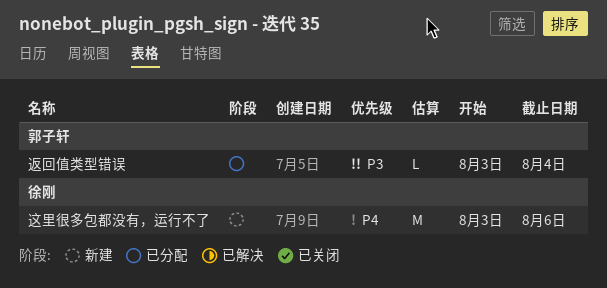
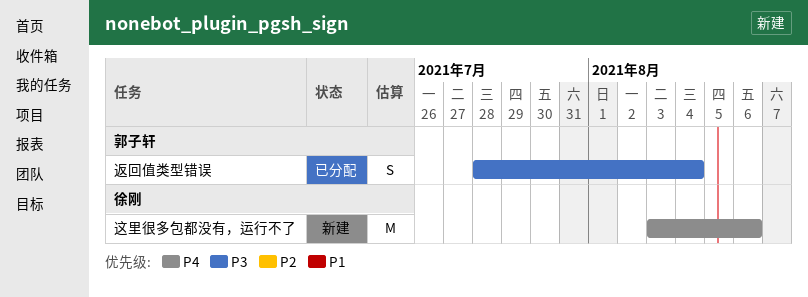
返回值类型错误, estimate: L -> S
返回值类型错误, start: Aug 3 -> Jul 28

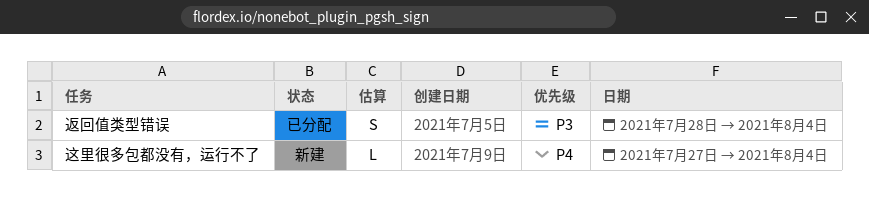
这里很多包都没有，运行不了, estimate: M -> L
这里很多包都没有，运行不了, start: Aug 3 -> Jul 27
这里很多包都没有，运行不了, due: Aug 6 -> Aug 4

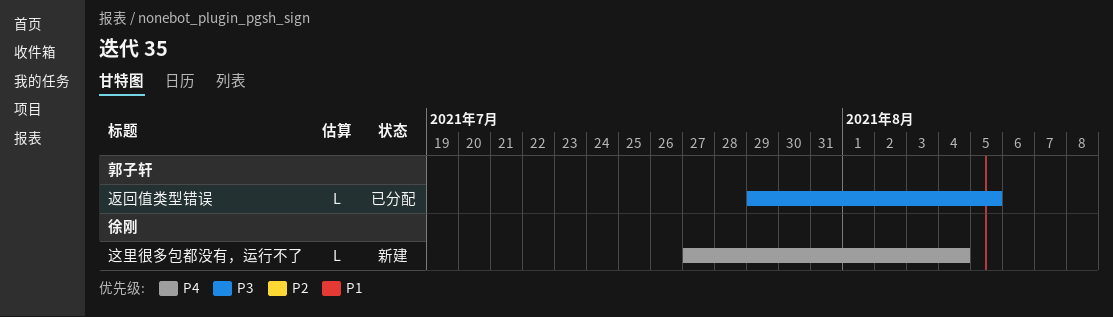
返回值类型错误, estimate: S -> L
返回值类型错误, start: Jul 28 -> Jul 29
返回值类型错误, due: Aug 4 -> Aug 5

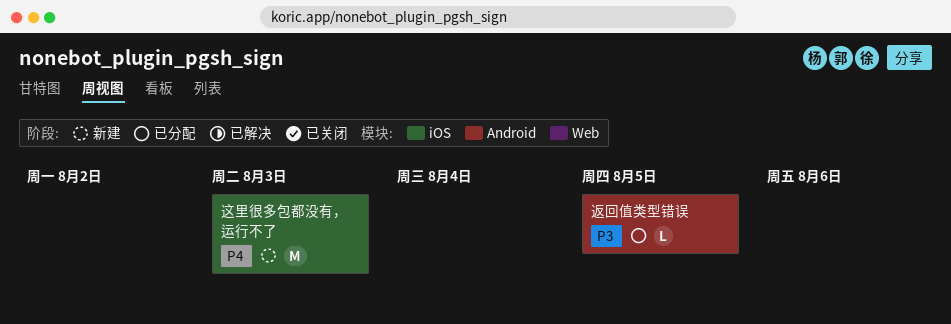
这里很多包都没有，运行不了, estimate: L -> M
这里很多包都没有，运行不了, due: Aug 4 -> Aug 3

